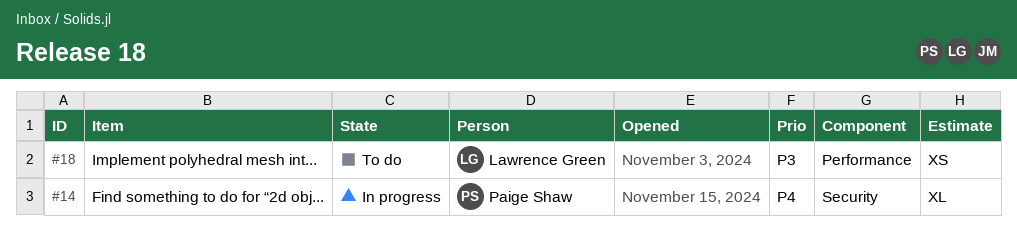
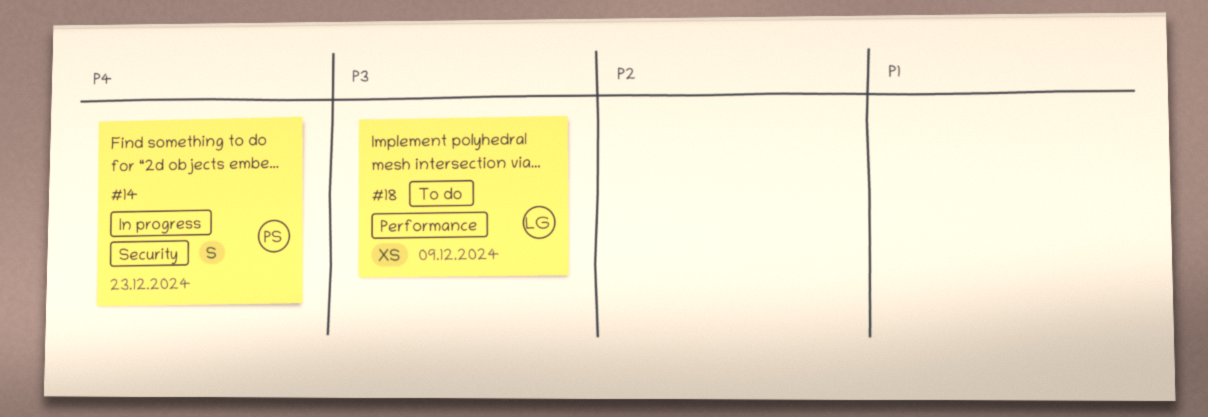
#14, estimate: XL -> S

